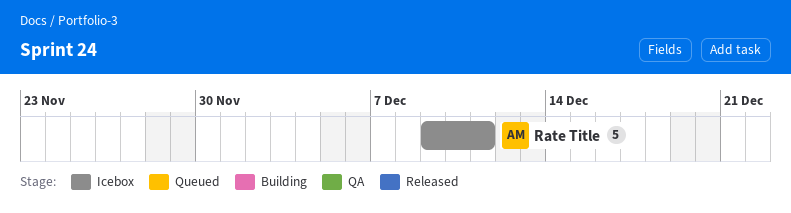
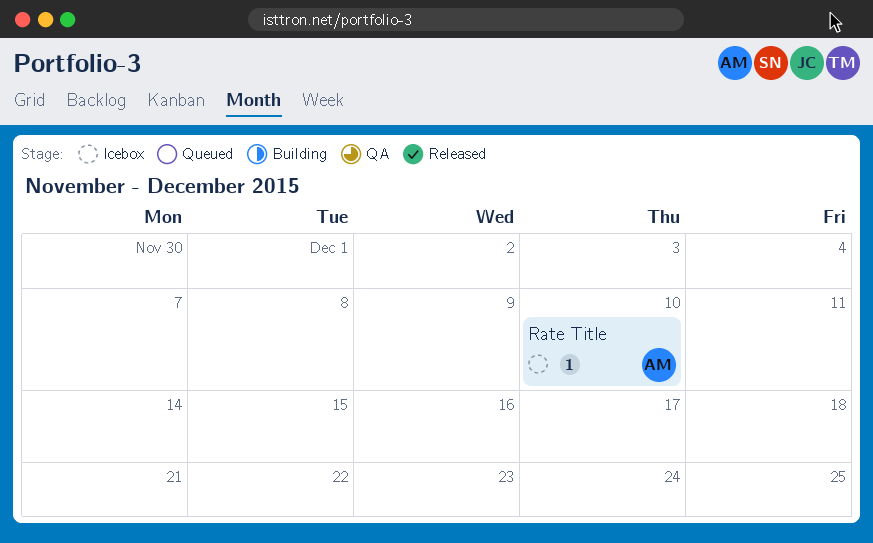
Rate Title, estimate: 5 -> 1
Rate Title, due: Dec 11 -> Dec 10

